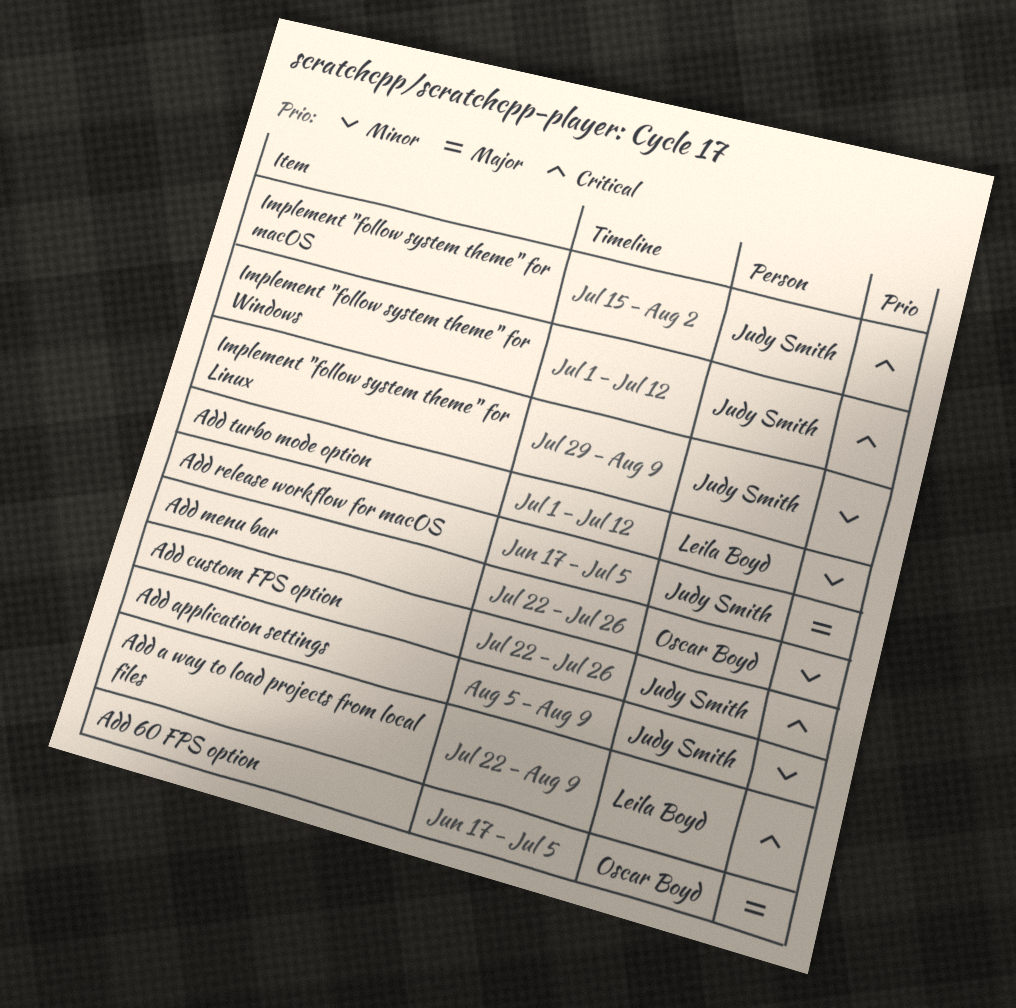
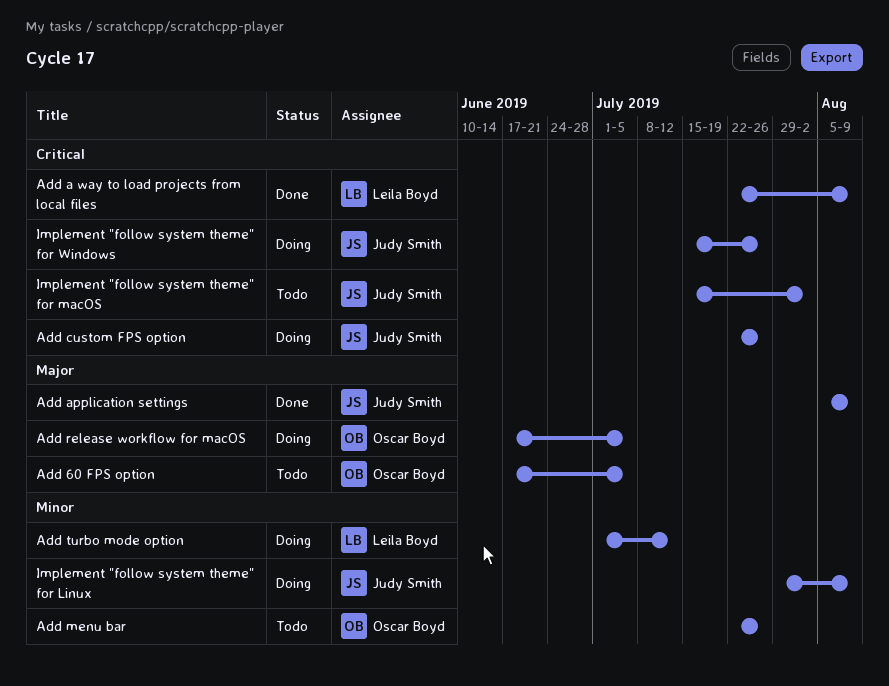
Add application settings, priority: Minor -> Major
Add release workflow for macOS, owner: Judy Smith -> Oscar Boyd
Implement "follow system theme" for Windows, start: Jul 1 -> Jul 15
Implement "follow system theme" for Windows, due: Jul 12 -> Jul 26

